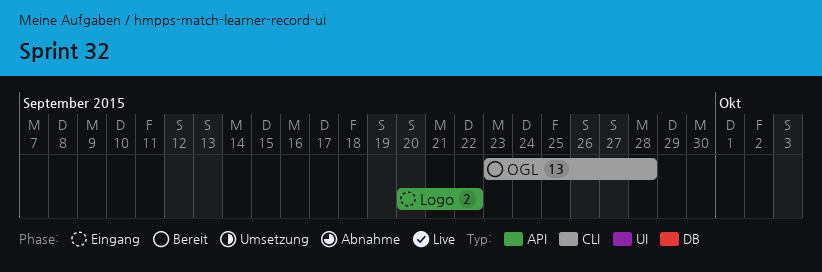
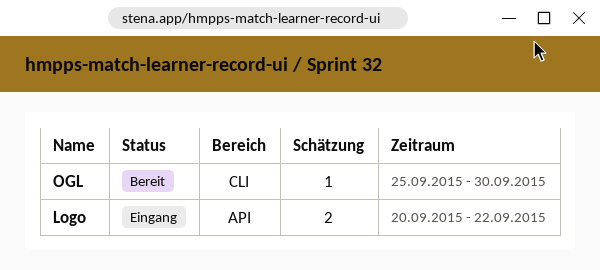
OGL, estimate: 13 -> 1
OGL, start: Sep 23 -> Sep 25
OGL, due: Sep 28 -> Sep 30

